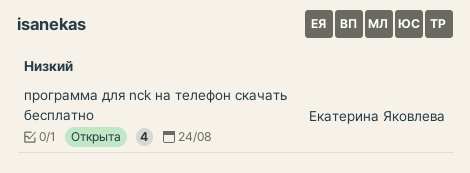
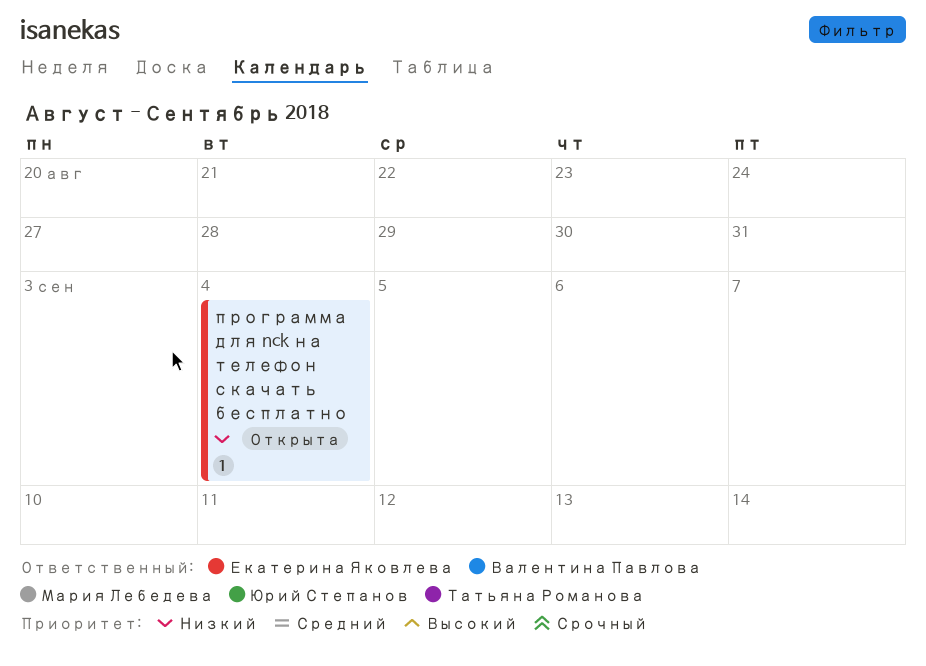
программа для nck на телефон скачать бесплатно, estimate: 4 -> 1
программа для nck на телефон скачать бесплатно, due: Aug 24 -> Sep 4

